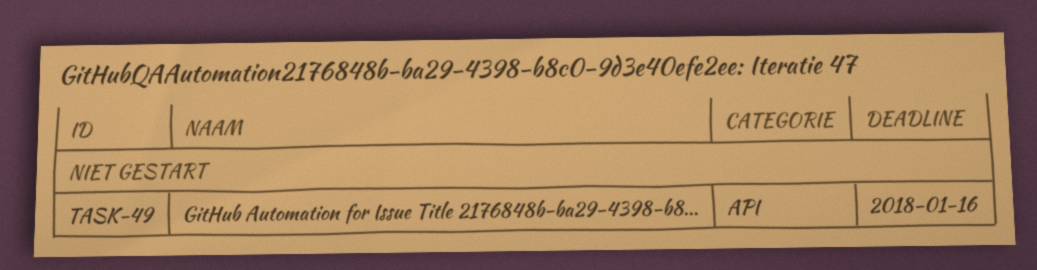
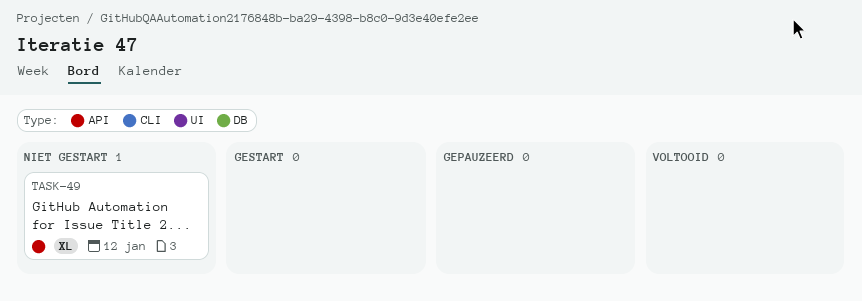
TASK-49, due: Jan 16 -> Jan 12

